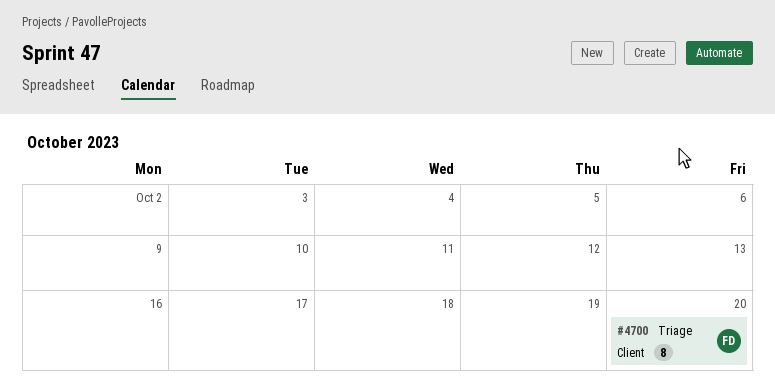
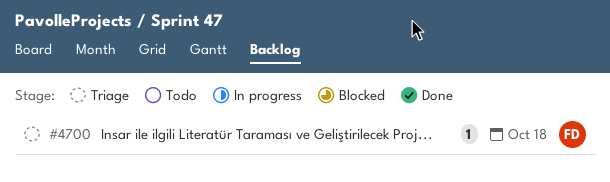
#4700, estimate: 8 -> 1
#4700, due: Oct 20 -> Oct 18

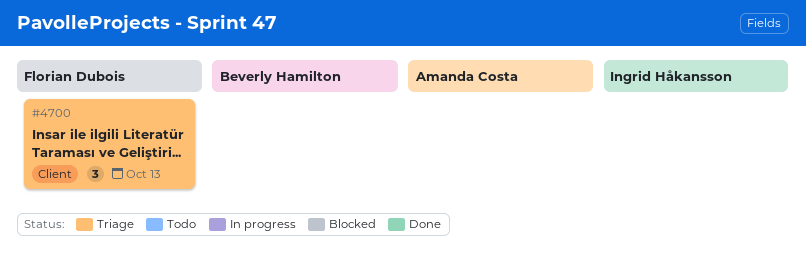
#4700, estimate: 1 -> 3
#4700, due: Oct 18 -> Oct 13

